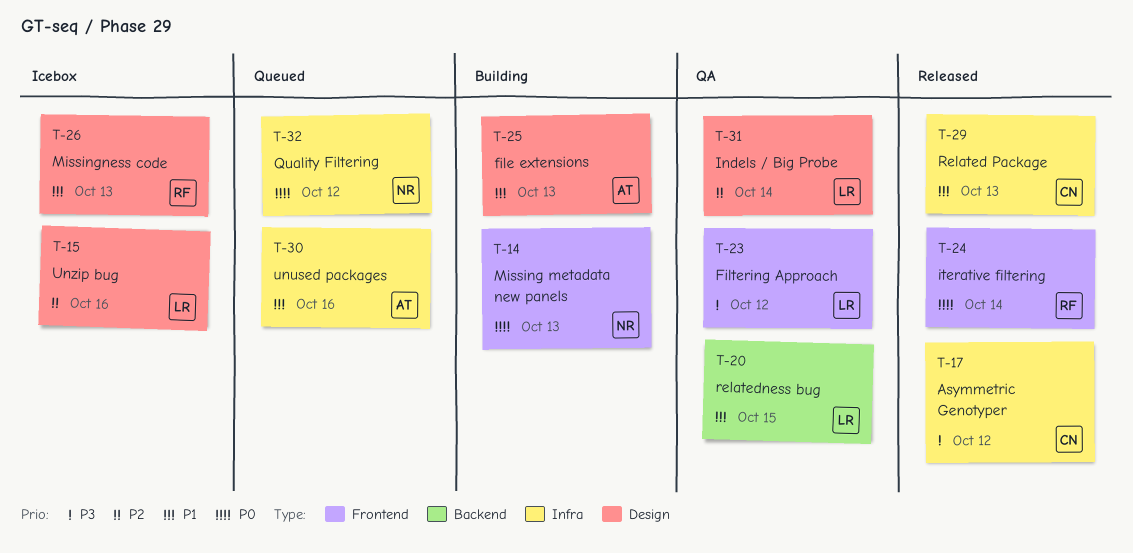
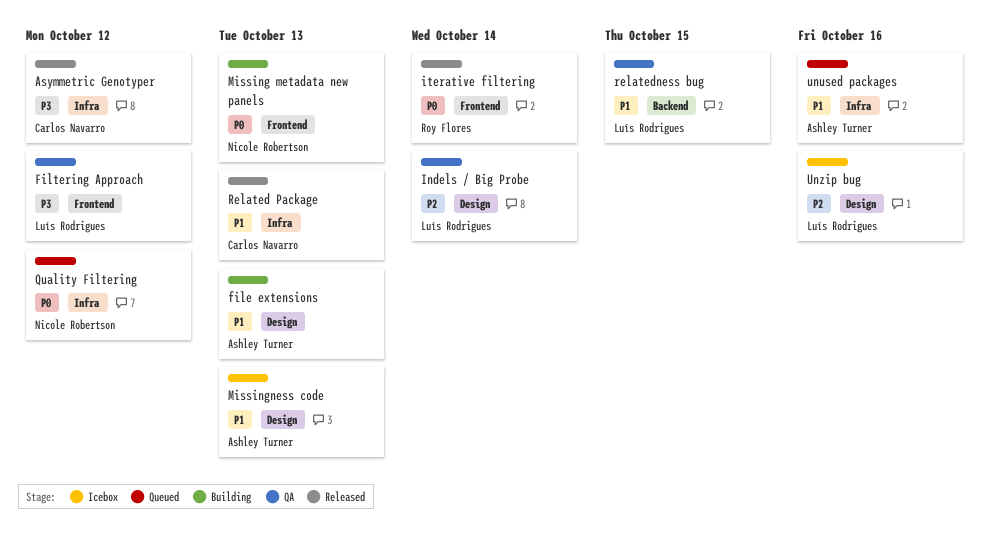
Missingness code, owner: Roy Flores -> Ashley Turner

